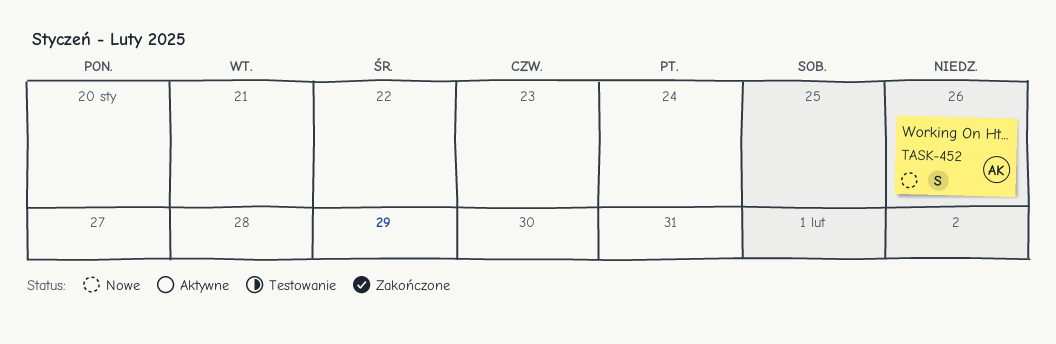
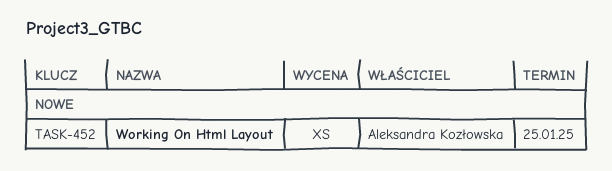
TASK-452, estimate: S -> XS
TASK-452, due: Jan 26 -> Jan 25

